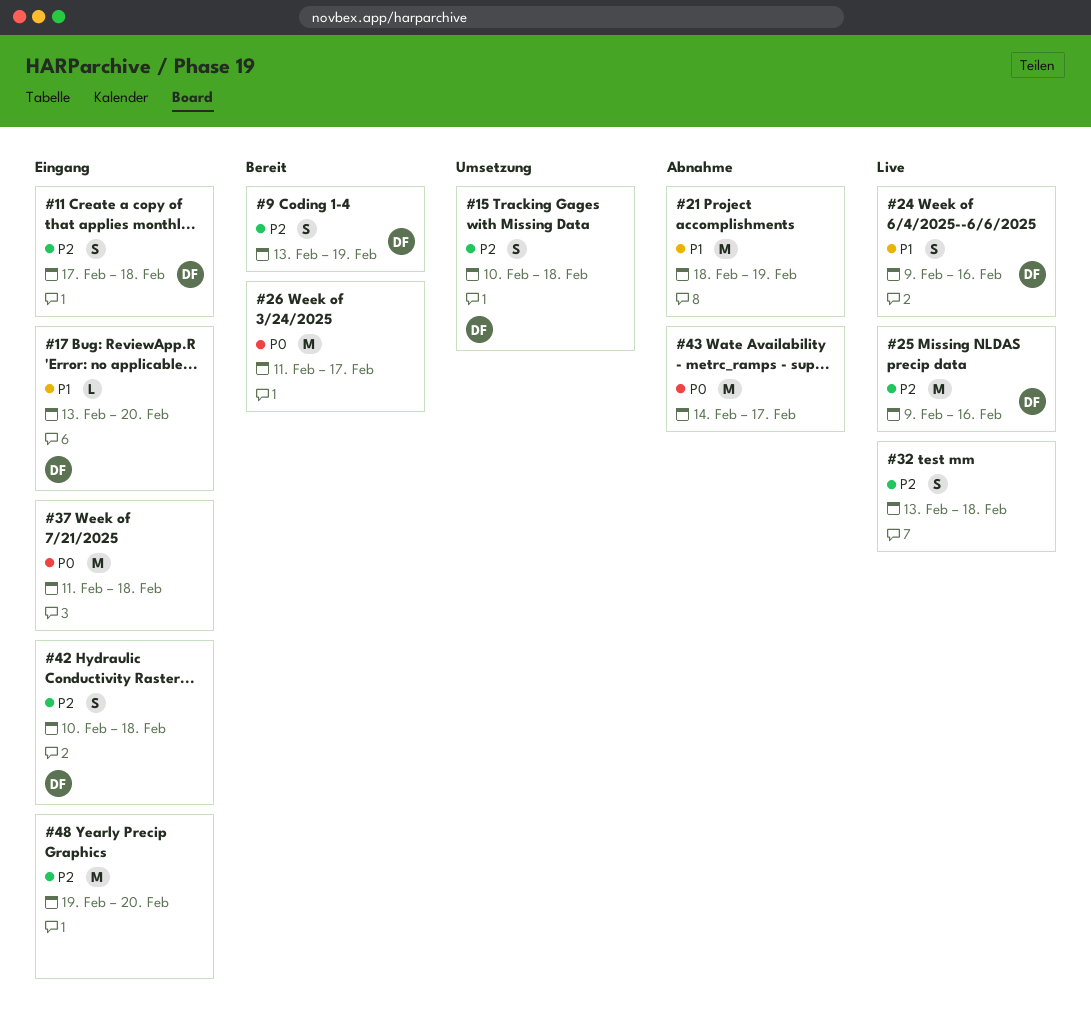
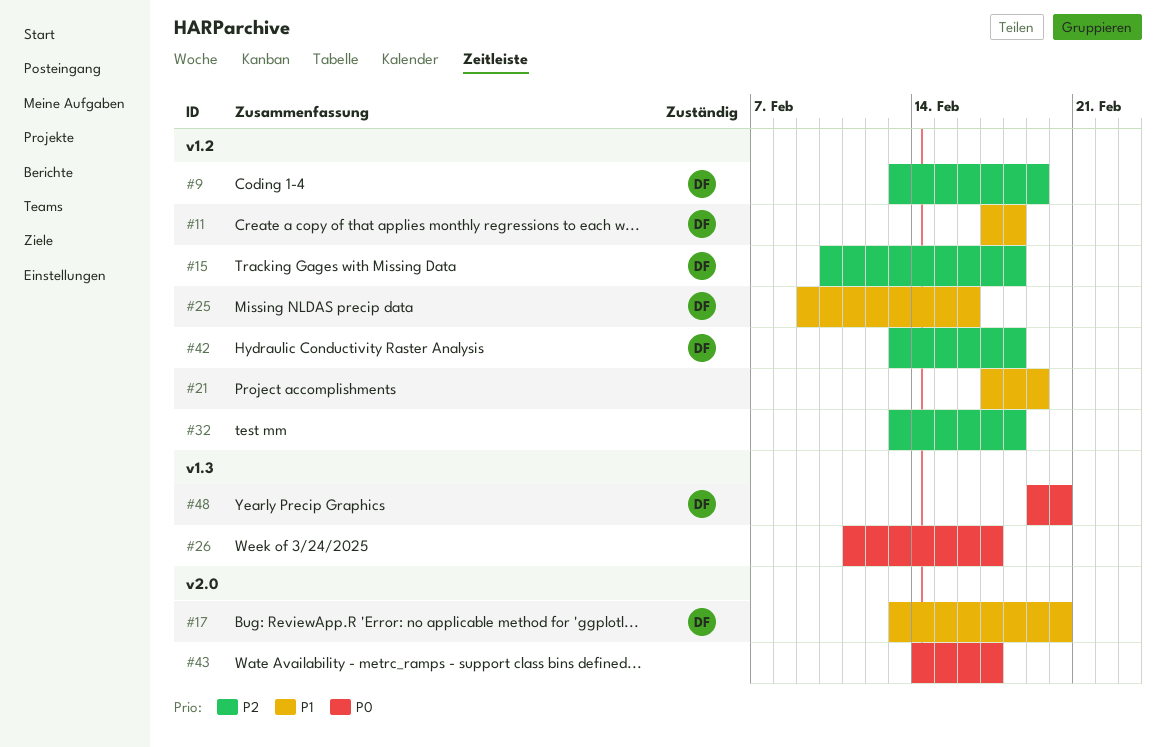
#11, priority: P2 -> P1
#21, start: Feb 18 -> Feb 17
#24: present -> none
#25, priority: P2 -> P1
#37: present -> none
#42, start: Feb 10 -> Feb 13
#48, owner: none -> DF
#48, priority: P2 -> P0

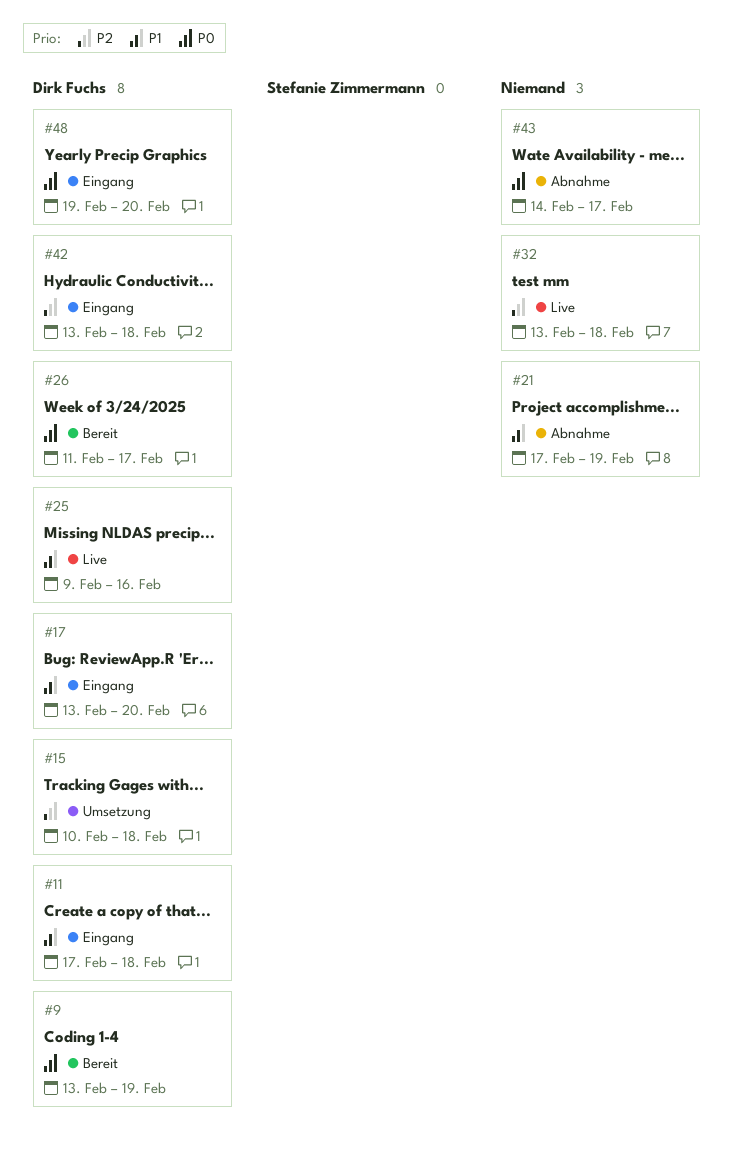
#9, priority: P2 -> P0
#26, owner: none -> Dirk Fuchs

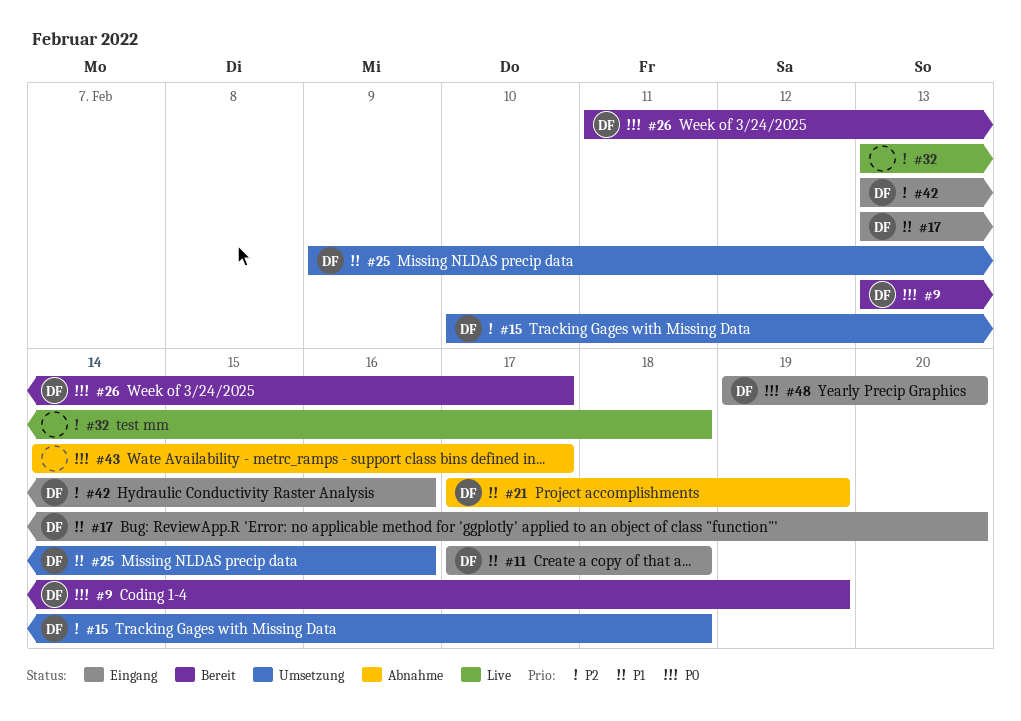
#21, owner: none -> Dirk Fuchs
#25, status: Live -> Umsetzung
#42, due: Feb 18 -> Feb 16

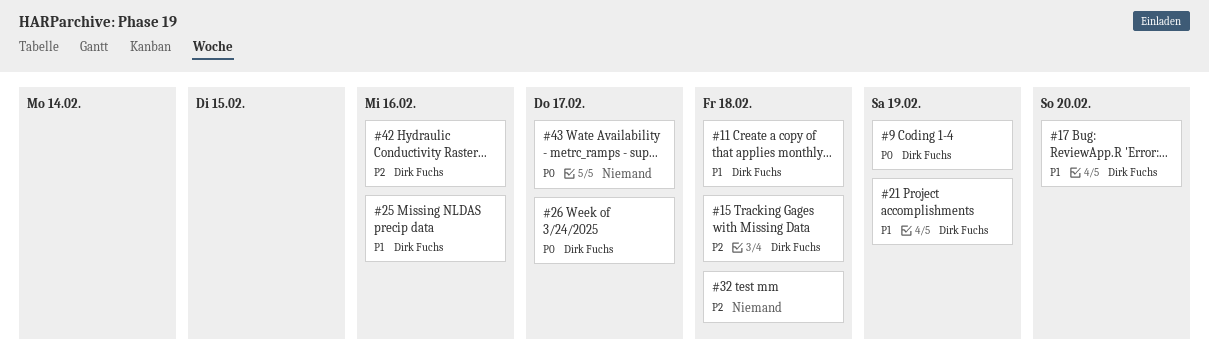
#48: present -> none

